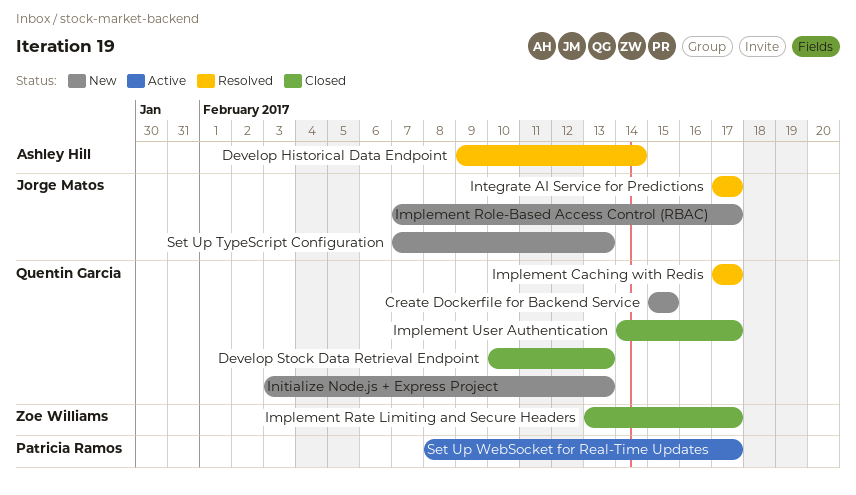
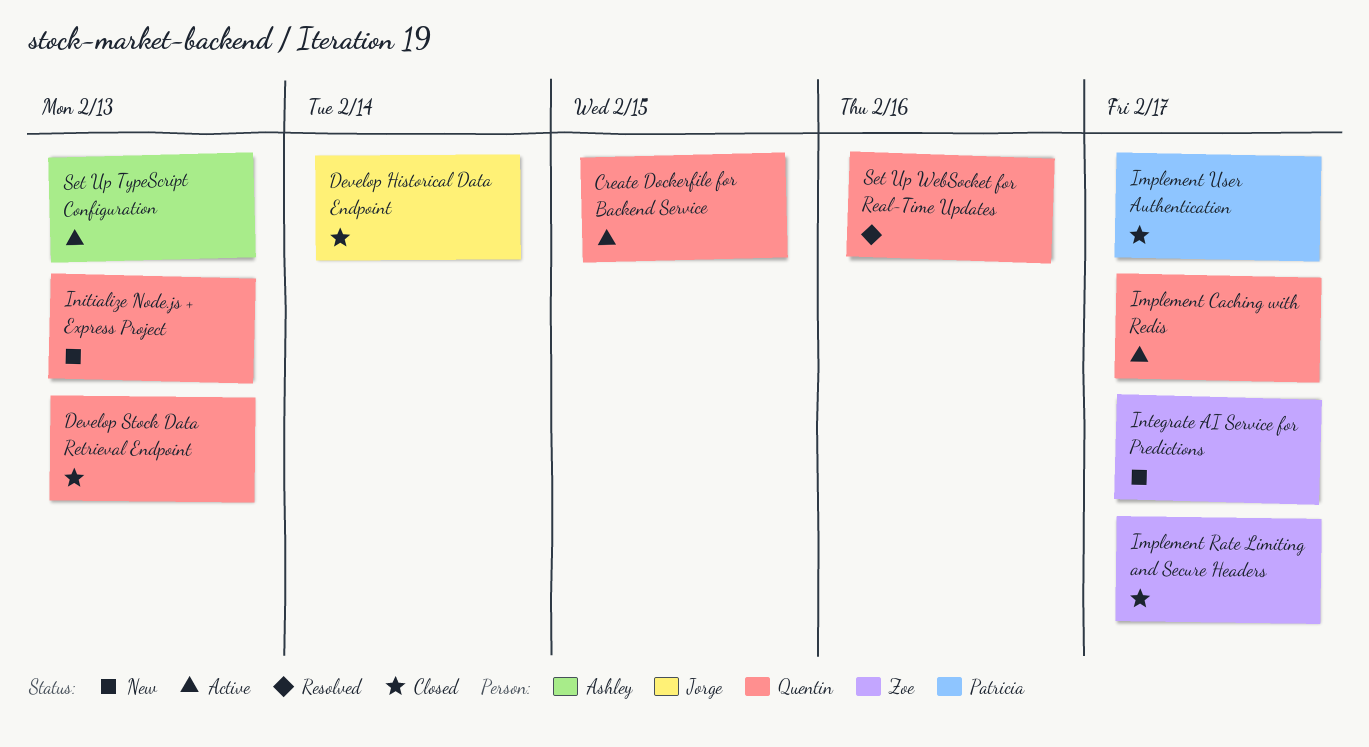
Create Dockerfile for Backend Service, status: New -> Active
Develop Historical Data Endpoint, status: Resolved -> Closed
Develop Historical Data Endpoint, owner: Ashley Hill -> Jorge Matos
Implement Caching with Redis, status: Resolved -> Active
Implement Role-Based Access Control (RBAC): present -> none
Implement User Authentication, owner: Quentin Garcia -> Patricia Ramos
Integrate AI Service for Predictions, status: Resolved -> New
Integrate AI Service for Predictions, owner: Jorge Matos -> Zoe Williams
Set Up TypeScript Configuration, status: New -> Active
Set Up TypeScript Configuration, owner: Jorge Matos -> Ashley Hill
Set Up WebSocket for Real-Time Updates, status: Active -> Resolved
Set Up WebSocket for Real-Time Updates, owner: Patricia Ramos -> Quentin Garcia
Set Up WebSocket for Real-Time Updates, due: Feb 17 -> Feb 16

